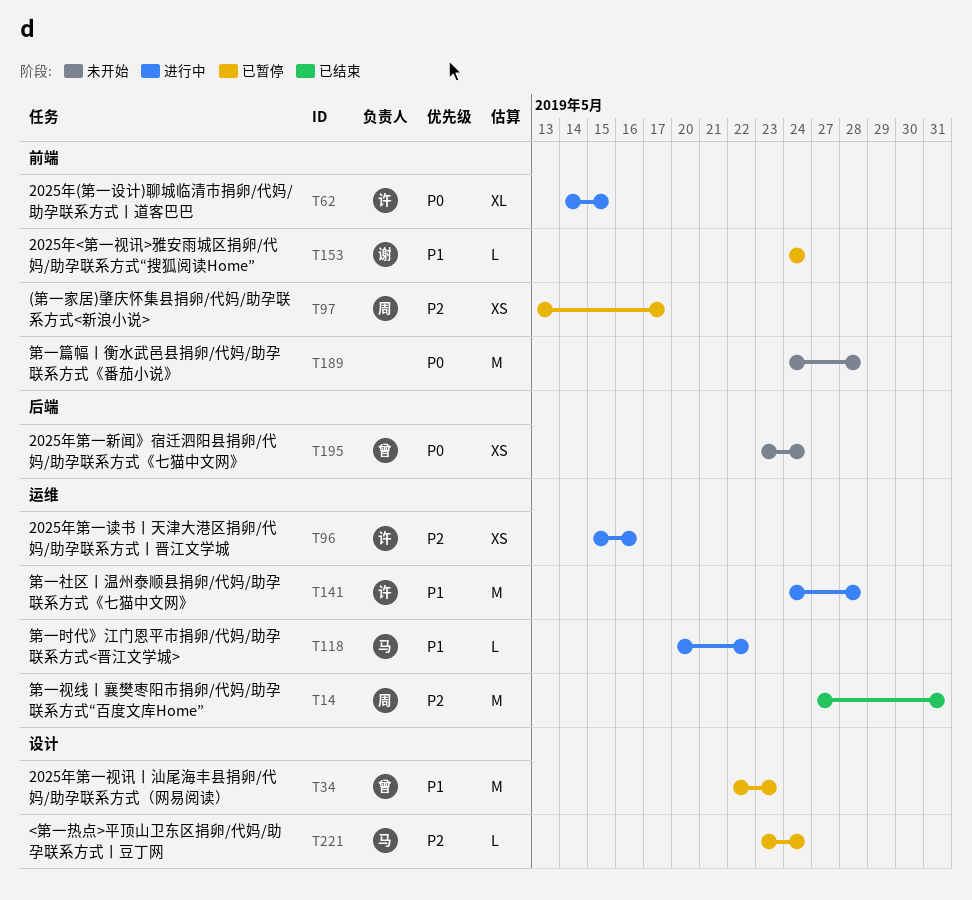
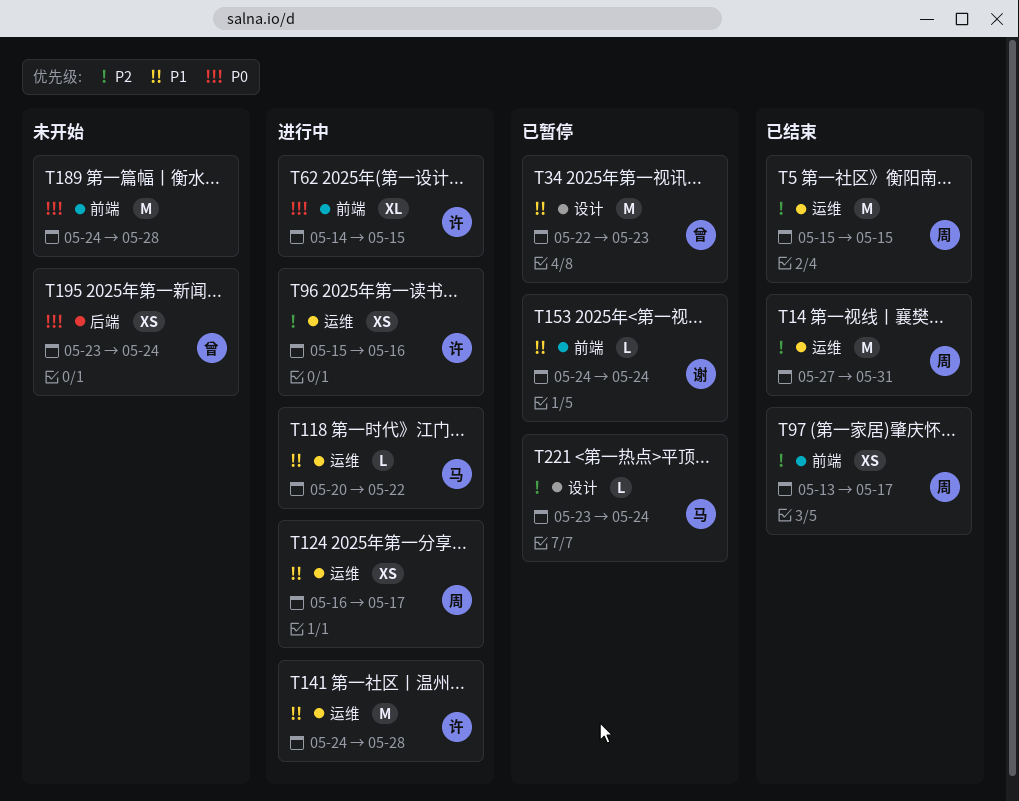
T5: none -> present
T97, status: 已暂停 -> 已结束
T124: none -> present

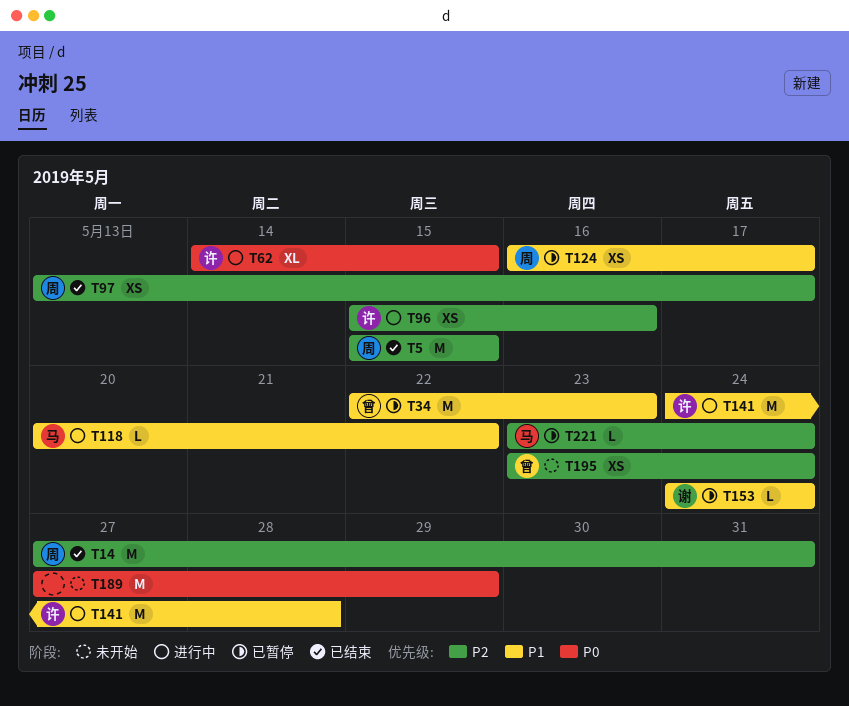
T124, status: 进行中 -> 已暂停
T189, start: May 24 -> May 27
T189, due: May 28 -> May 29
T195, priority: P0 -> P2

